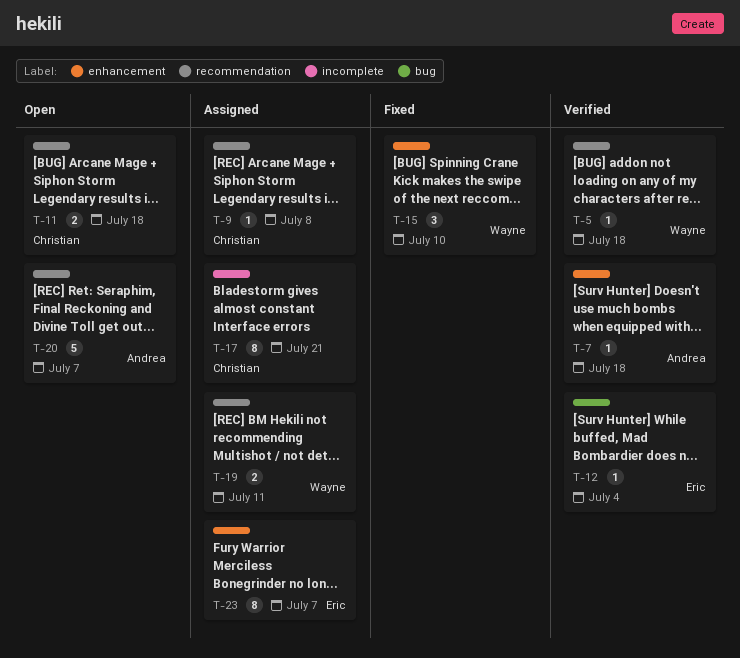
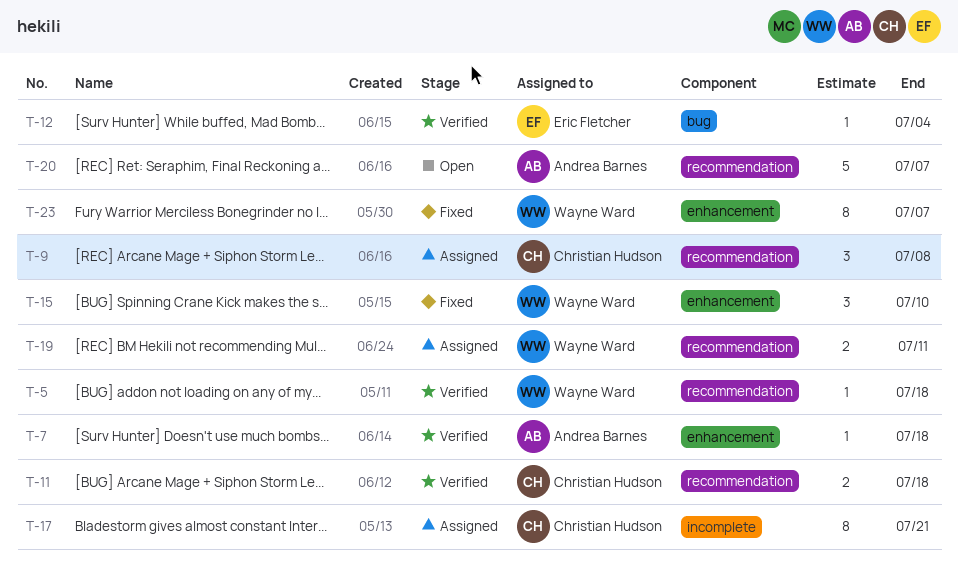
T-9, estimate: 1 -> 3
T-11, status: Open -> Verified
T-23, status: Assigned -> Fixed
T-23, owner: Eric Fletcher -> Wayne Ward

